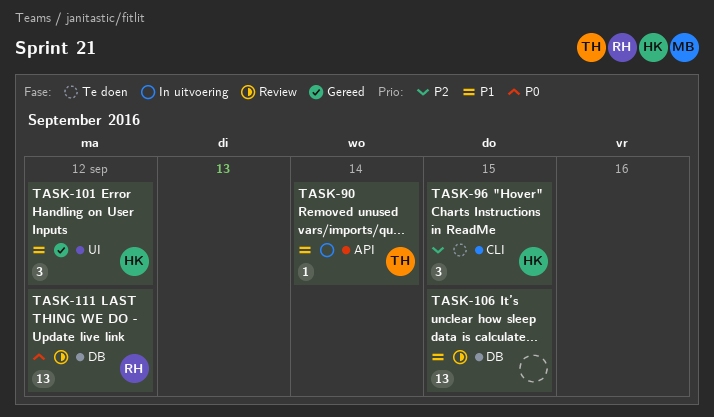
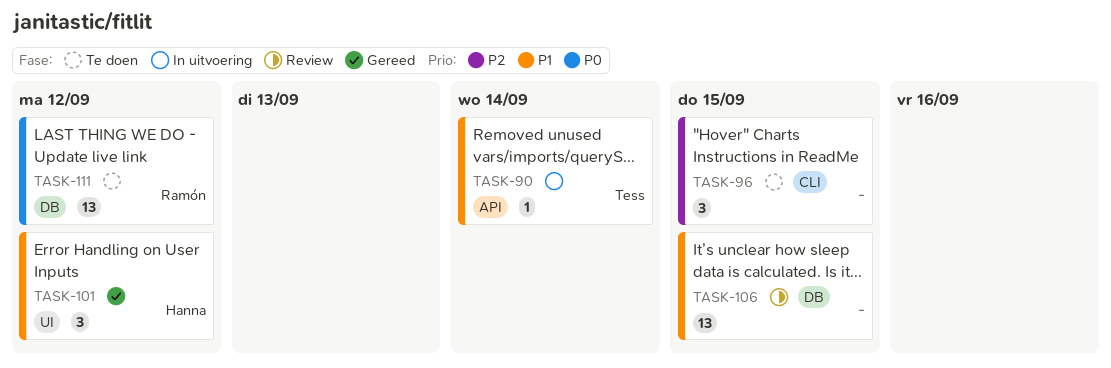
TASK-96, owner: Hanna -> none
TASK-111, status: Review -> Te doen

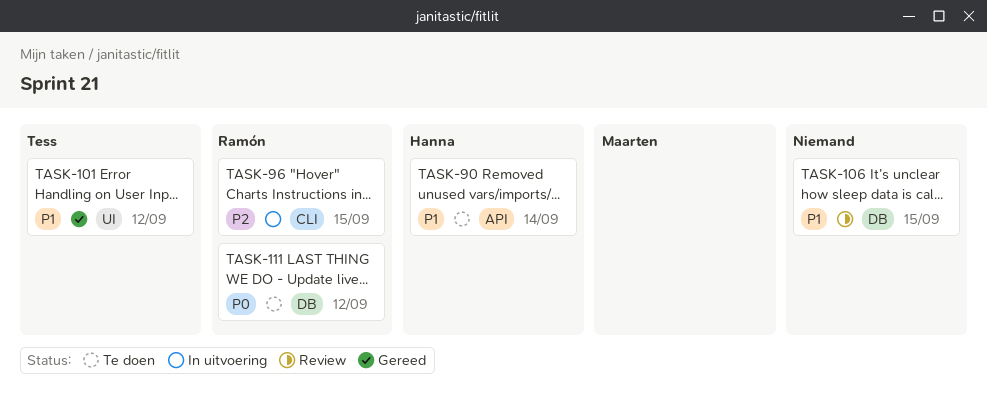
TASK-90, status: In uitvoering -> Te doen
TASK-90, owner: Tess -> Hanna
TASK-96, status: Te doen -> In uitvoering
TASK-96, owner: none -> Ramón
TASK-101, owner: Hanna -> Tess

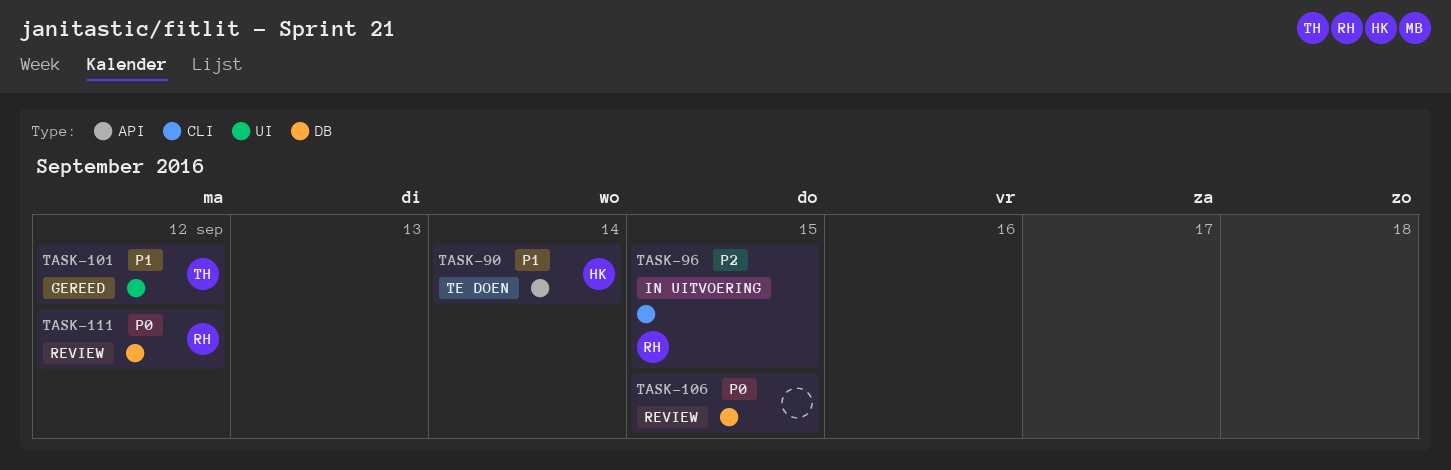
TASK-106, priority: P1 -> P0
TASK-111, status: Te doen -> Review

